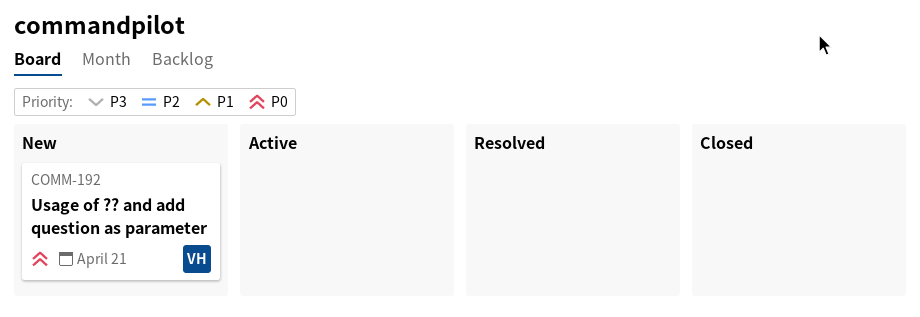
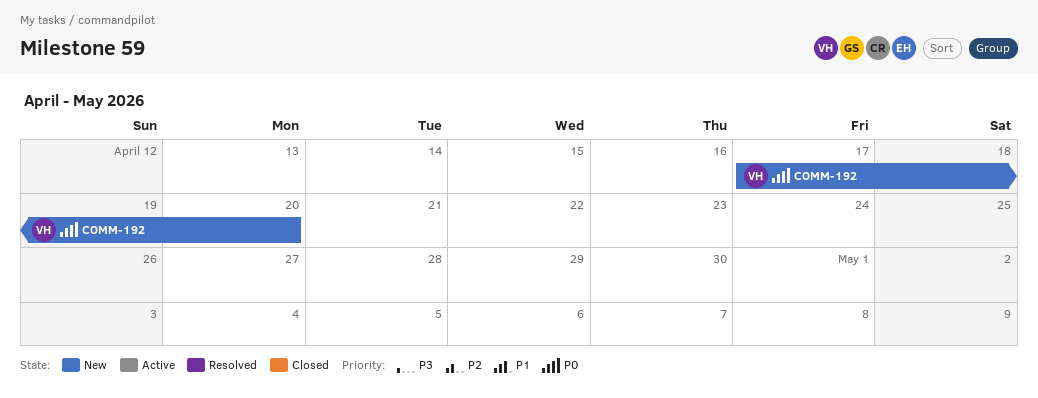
COMM-192, due: Apr 21 -> Apr 20

